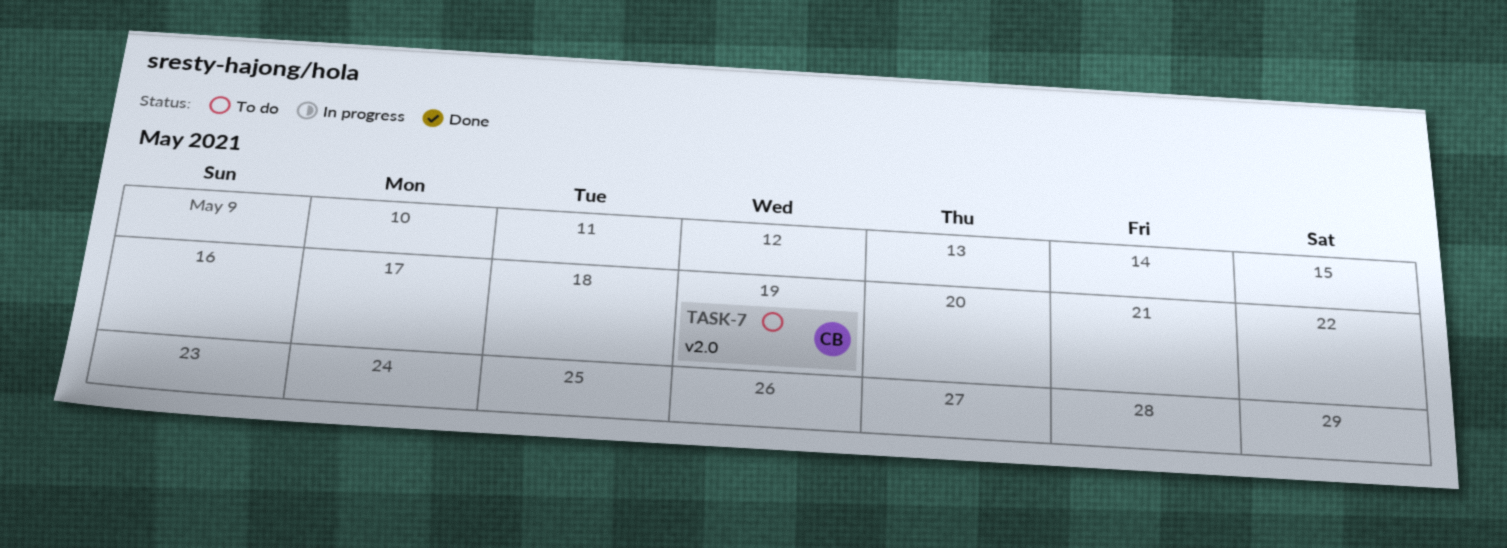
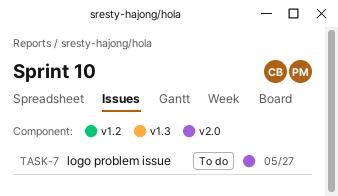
TASK-7, due: May 19 -> May 27

